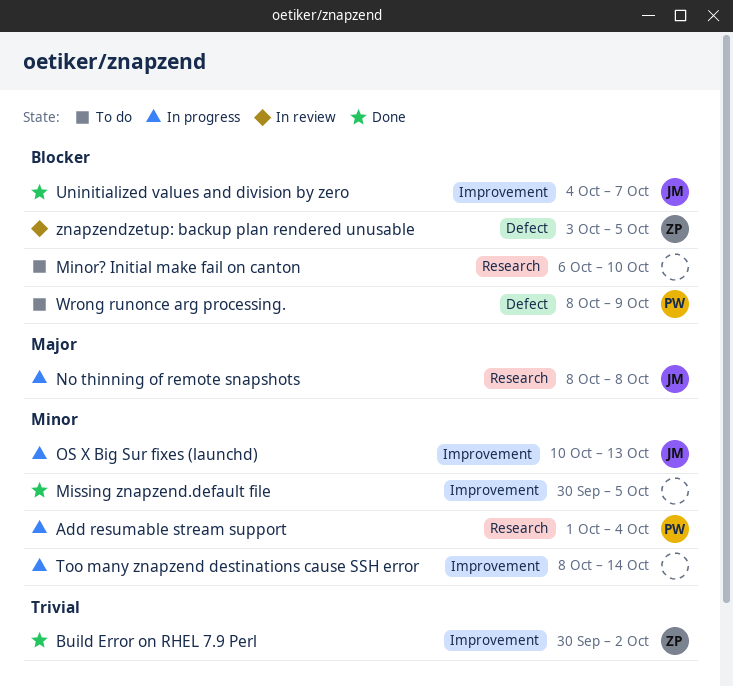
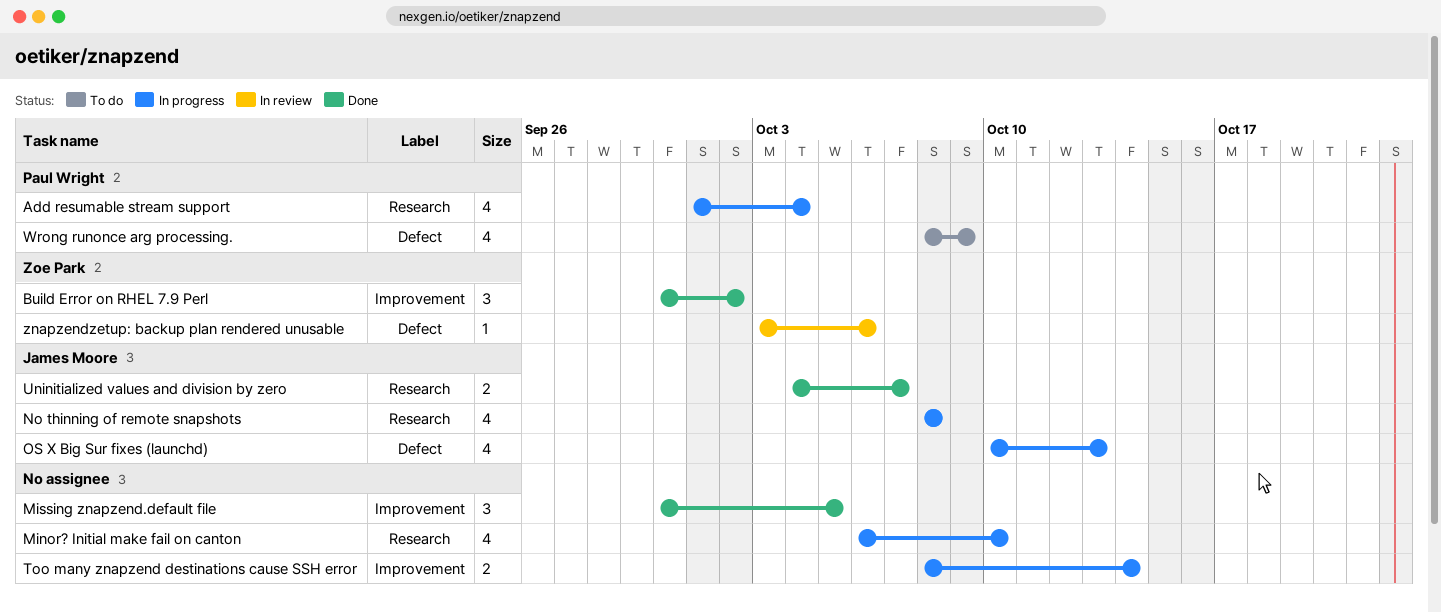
Minor? Initial make fail on canton, status: To do -> In progress
OS X Big Sur fixes (launchd), label: Improvement -> Defect
Uninitialized values and division by zero, label: Improvement -> Research
znapzendzetup: backup plan rendered unusable, due: Oct 5 -> Oct 6

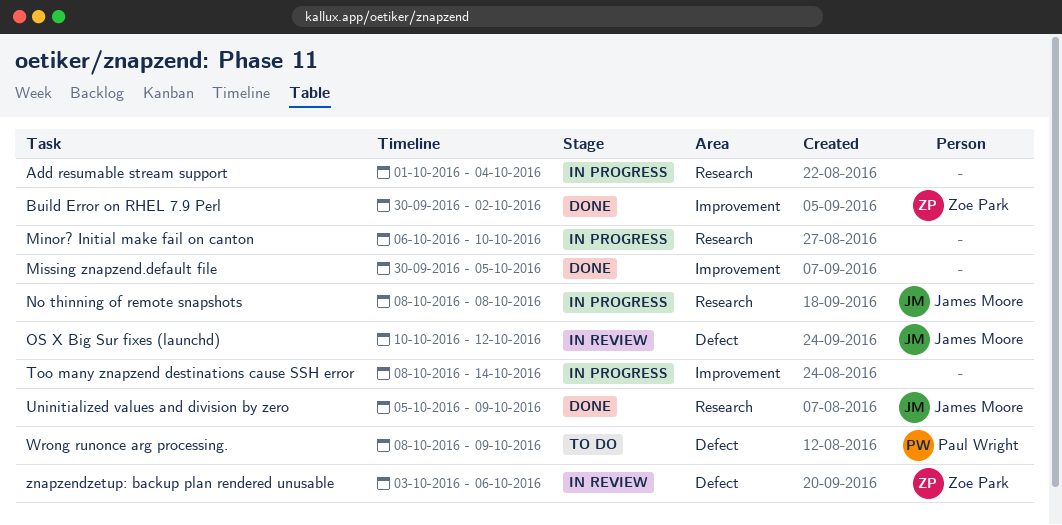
Add resumable stream support, owner: Paul Wright -> none
OS X Big Sur fixes (launchd), status: In progress -> In review
OS X Big Sur fixes (launchd), due: Oct 13 -> Oct 12
Uninitialized values and division by zero, start: Oct 4 -> Oct 5
Uninitialized values and division by zero, due: Oct 7 -> Oct 9

